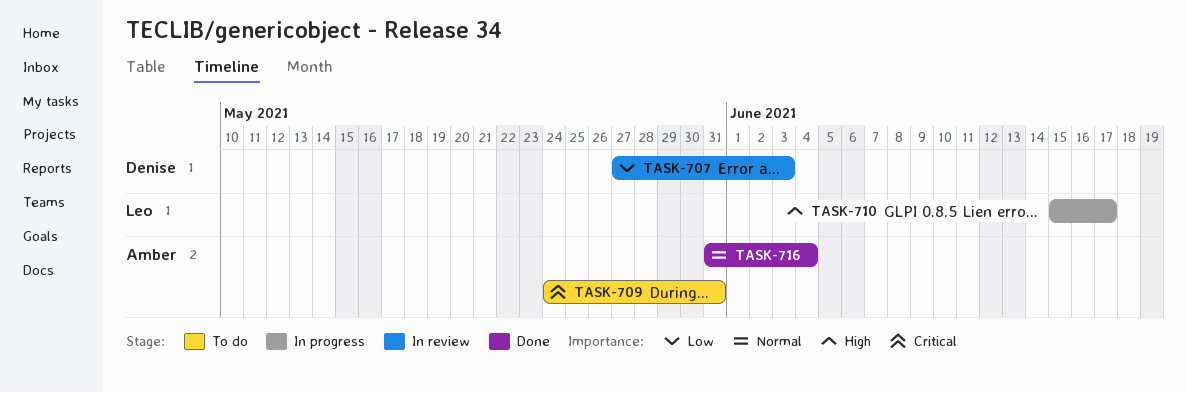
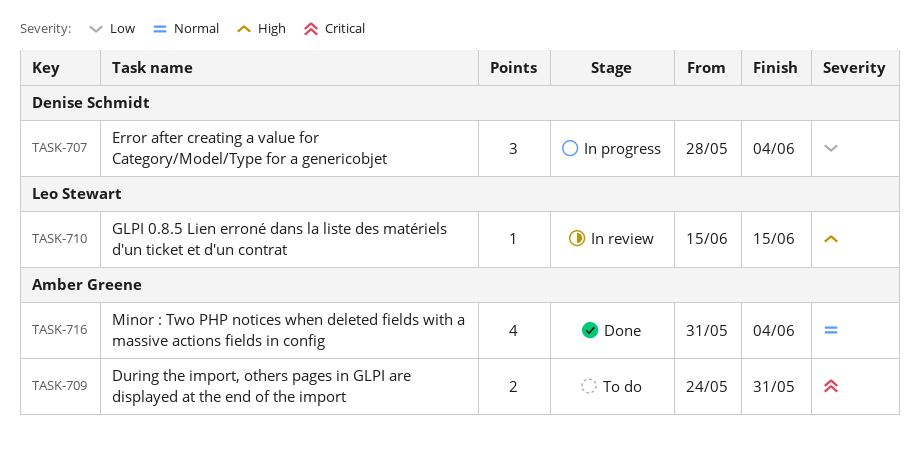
TASK-707, status: In review -> In progress
TASK-707, start: May 27 -> May 28
TASK-707, due: Jun 3 -> Jun 4
TASK-710, status: In progress -> In review
TASK-710, due: Jun 17 -> Jun 15

